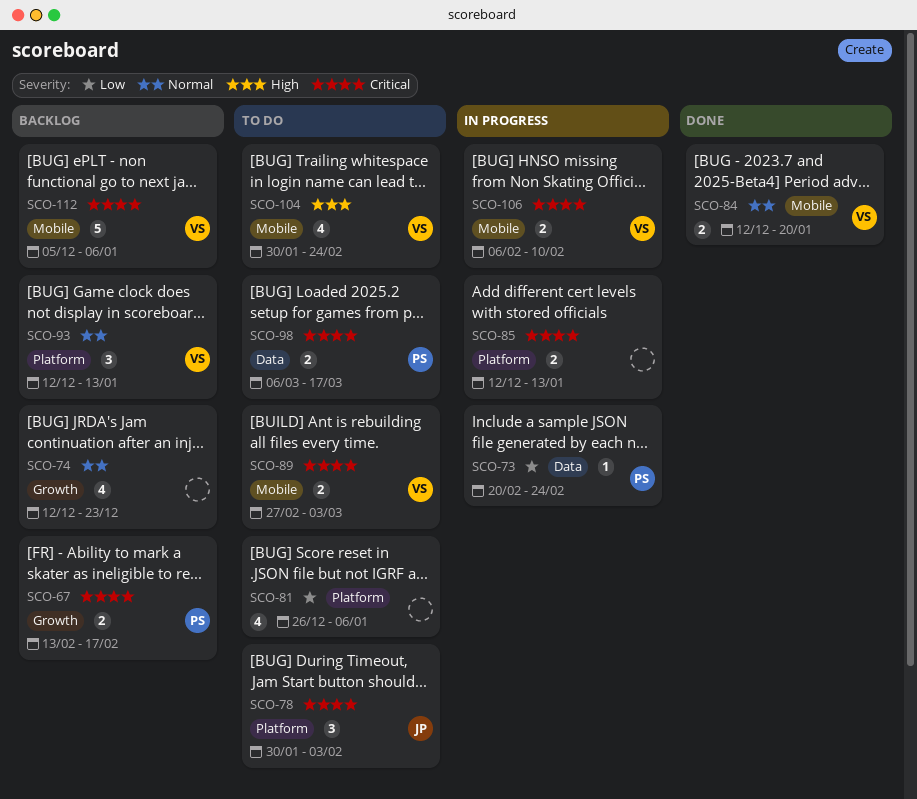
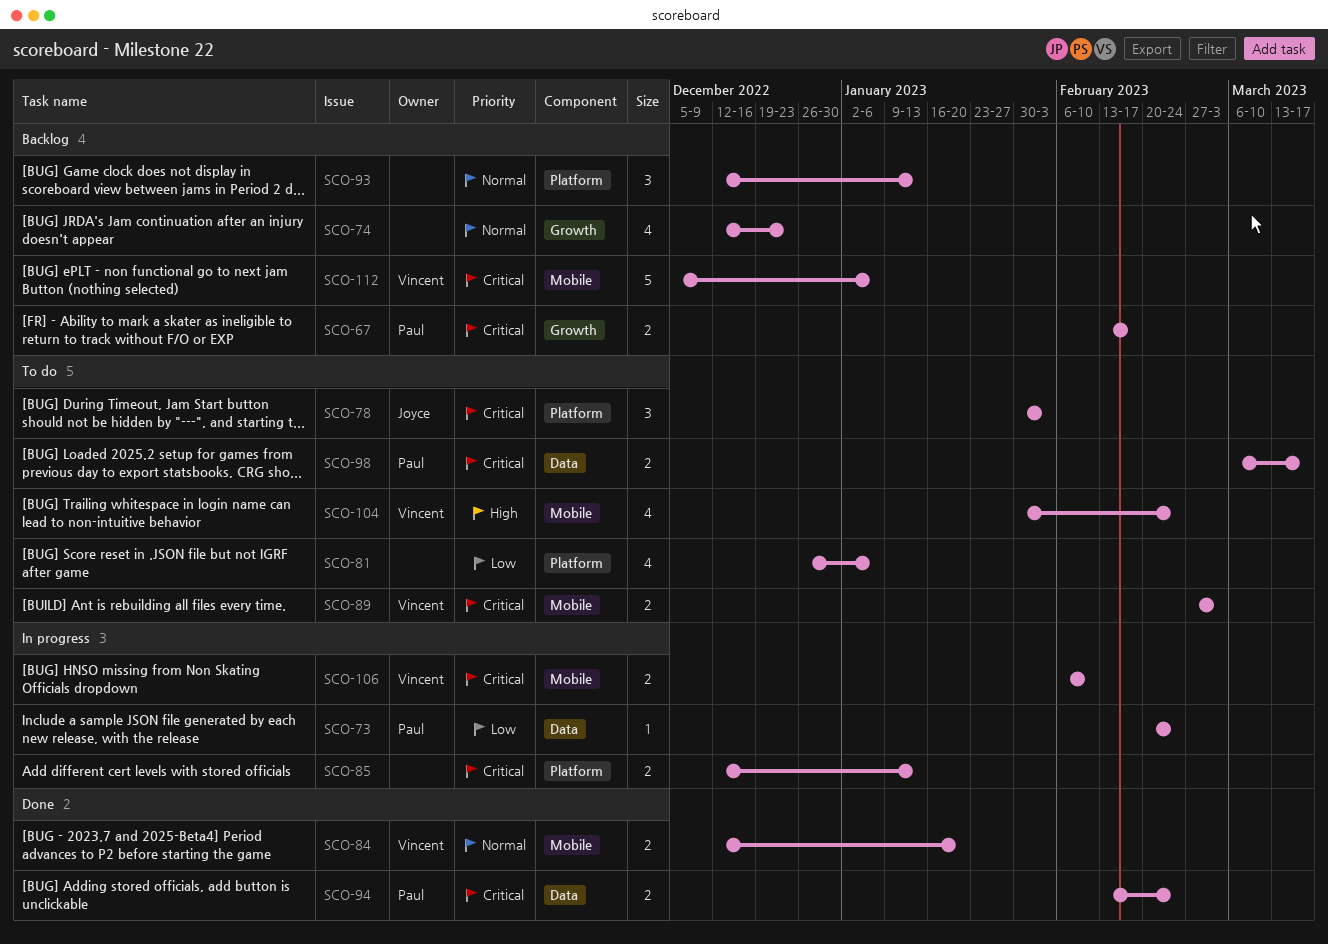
SCO-93, owner: Vincent -> none
SCO-94: none -> present

